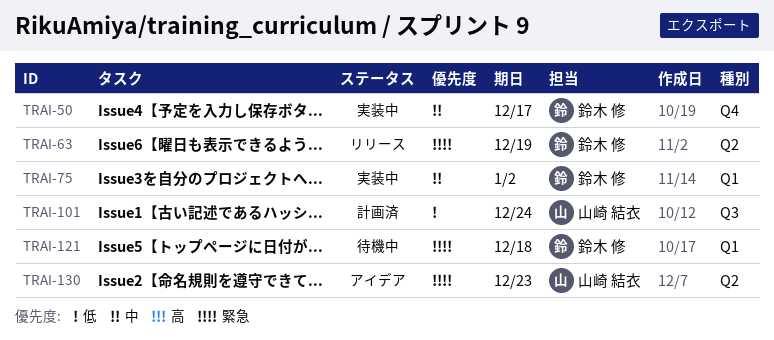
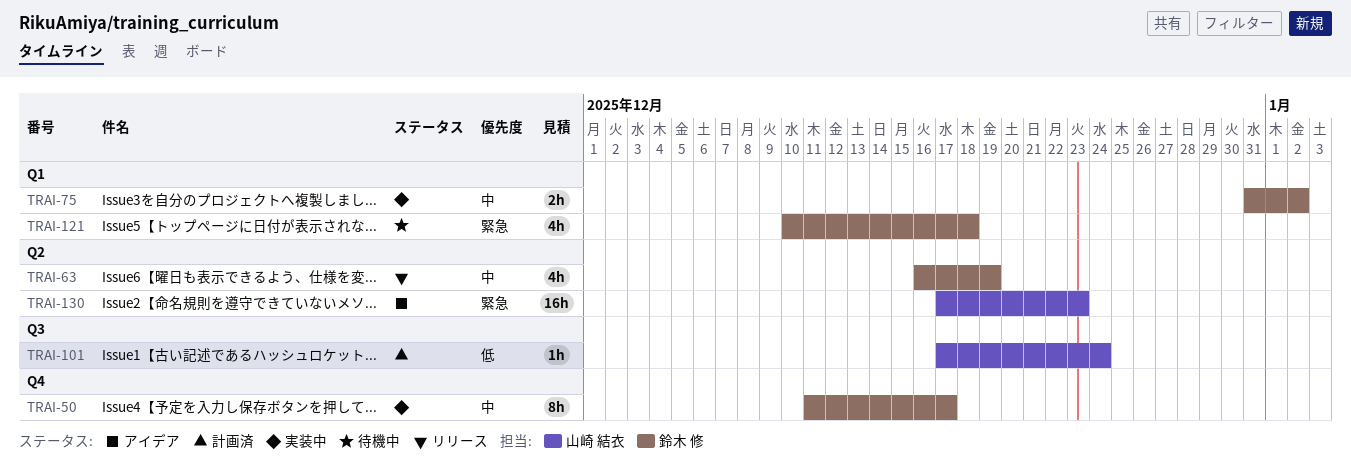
TRAI-63, priority: 緊急 -> 中

